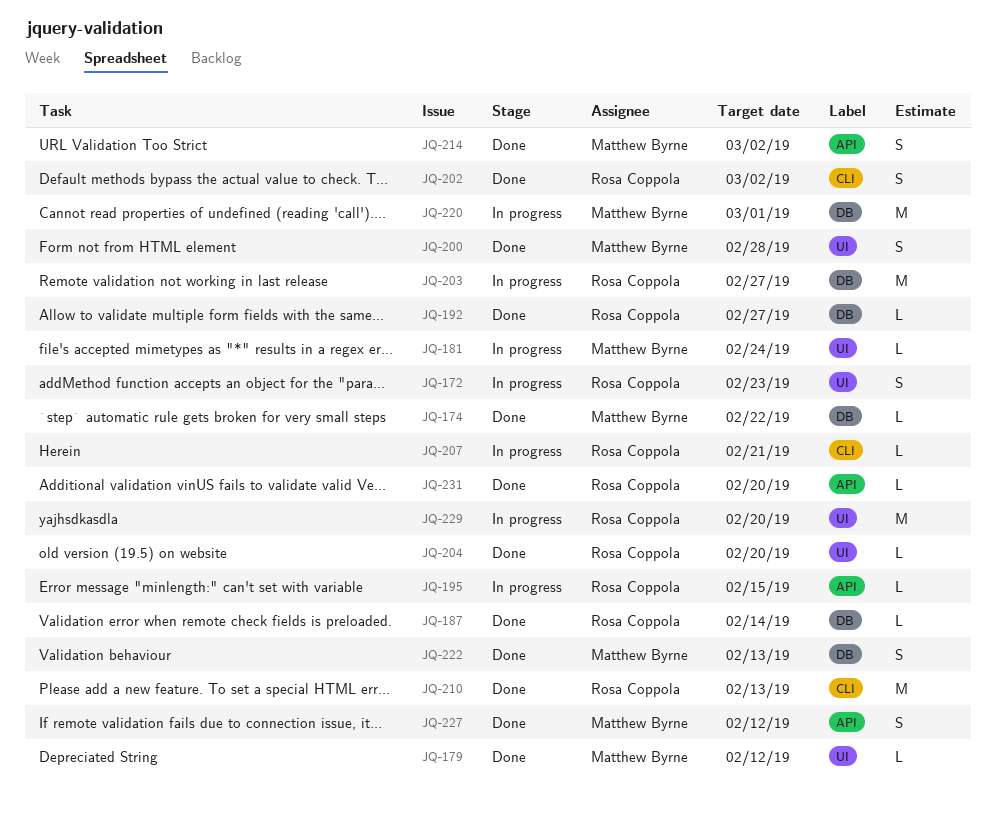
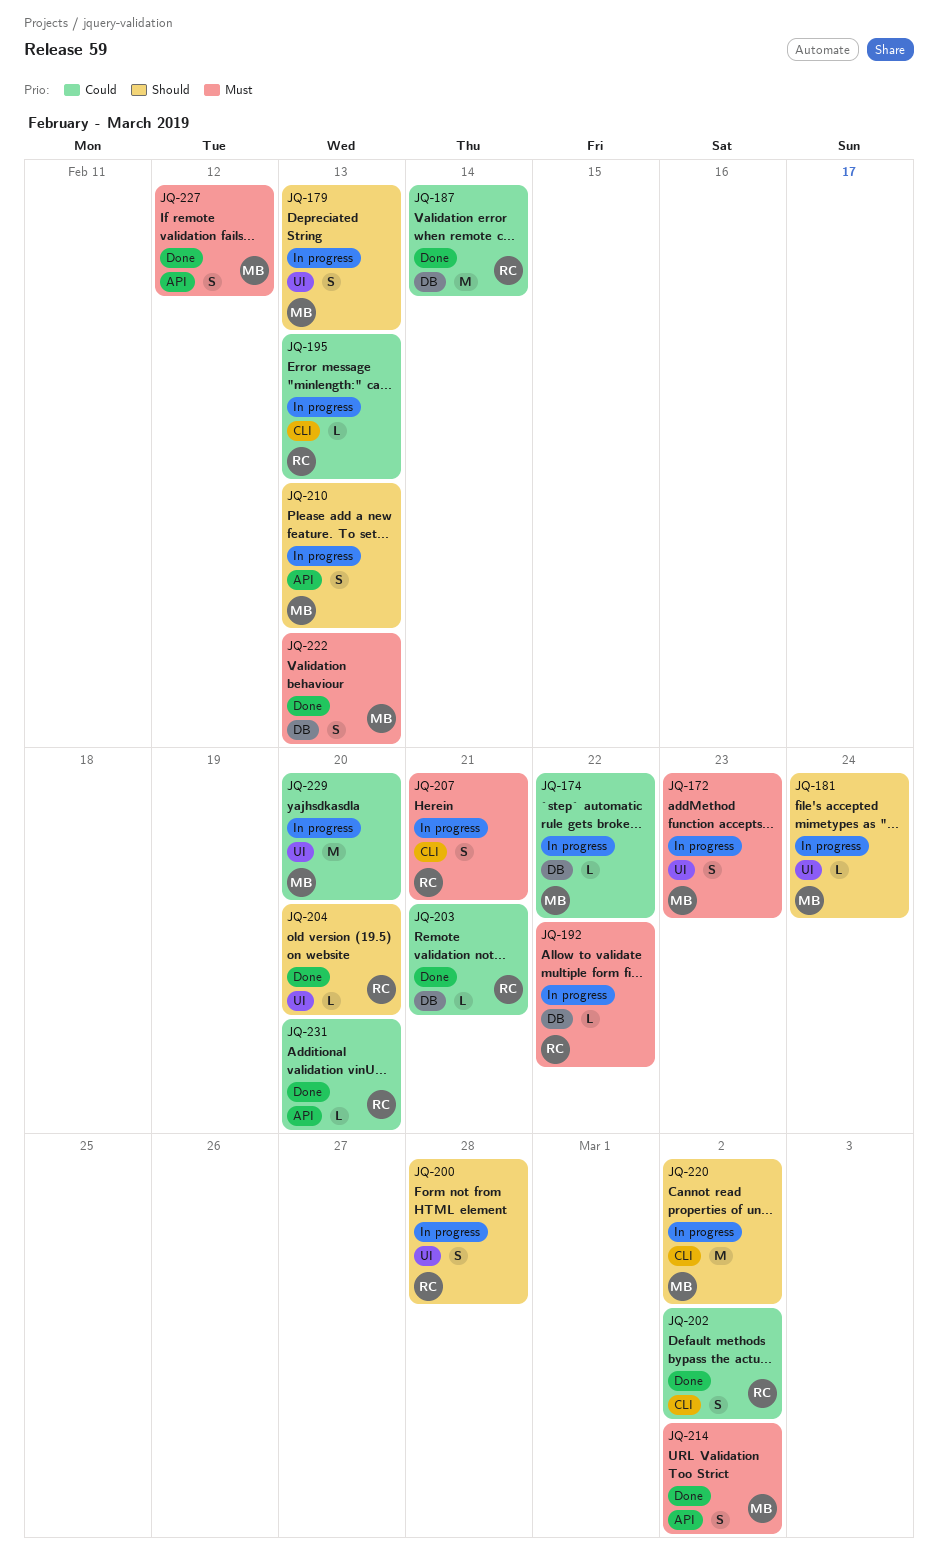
JQ-172, owner: Rosa Coppola -> Matthew Byrne
JQ-174, status: Done -> In progress
JQ-179, status: Done -> In progress
JQ-179, estimate: L -> S
JQ-179, due: Feb 12 -> Feb 13
JQ-187, estimate: L -> M
JQ-192, status: Done -> In progress
JQ-192, due: Feb 27 -> Feb 22
JQ-195, label: API -> CLI
JQ-195, due: Feb 15 -> Feb 13
JQ-200, status: Done -> In progress
JQ-200, owner: Matthew Byrne -> Rosa Coppola
JQ-203, status: In progress -> Done
JQ-203, estimate: M -> L
JQ-203, due: Feb 27 -> Feb 21
JQ-207, estimate: L -> S
JQ-210, status: Done -> In progress
JQ-210, owner: Rosa Coppola -> Matthew Byrne
JQ-210, label: CLI -> API
JQ-210, estimate: M -> S
JQ-220, label: DB -> CLI
JQ-220, due: Mar 1 -> Mar 2
JQ-229, owner: Rosa Coppola -> Matthew Byrne

